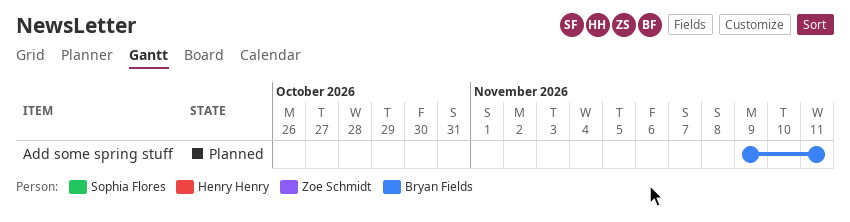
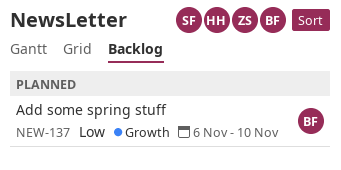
Add some spring stuff, start: Nov 9 -> Nov 6
Add some spring stuff, due: Nov 11 -> Nov 10

